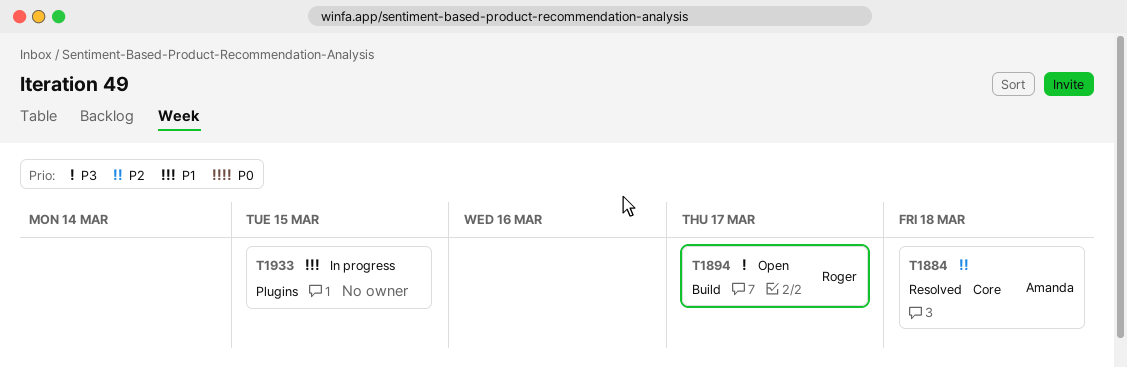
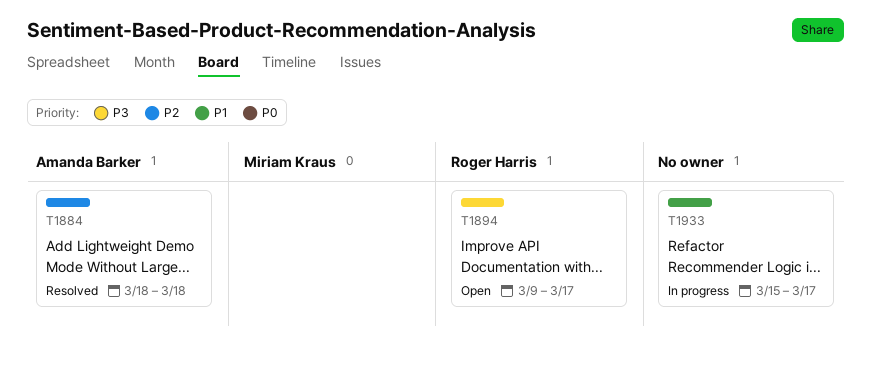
T1933, due: Mar 15 -> Mar 17

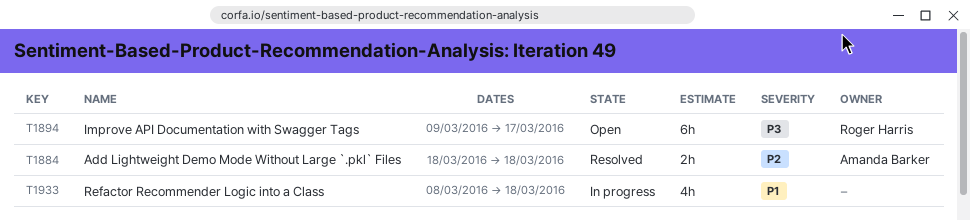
T1933, start: Mar 15 -> Mar 8
T1933, due: Mar 17 -> Mar 18

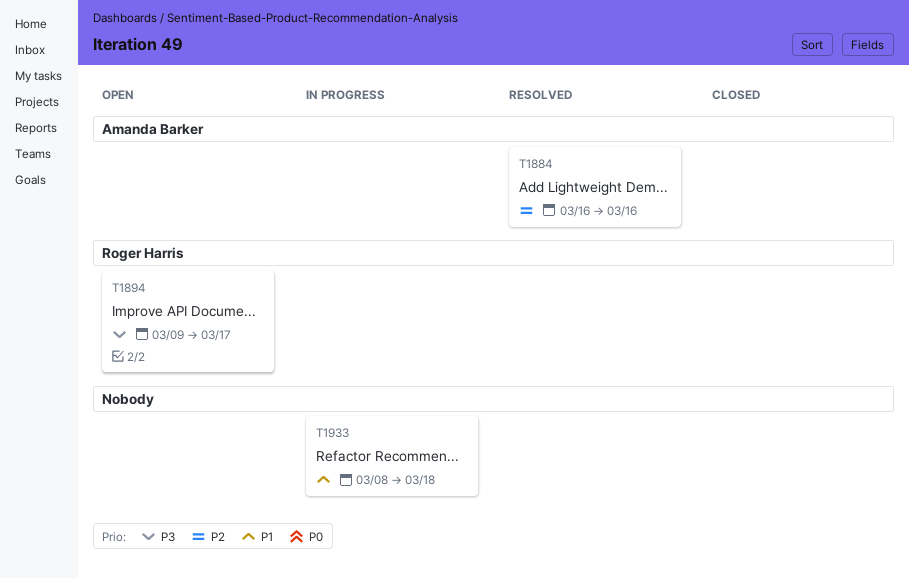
T1884, start: Mar 18 -> Mar 16
T1884, due: Mar 18 -> Mar 16

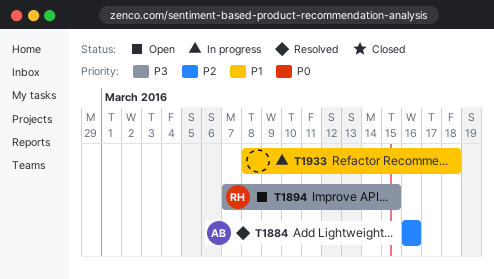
T1894, start: Mar 9 -> Mar 7
T1894, due: Mar 17 -> Mar 15

